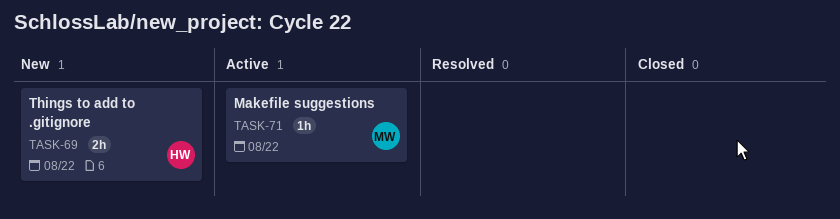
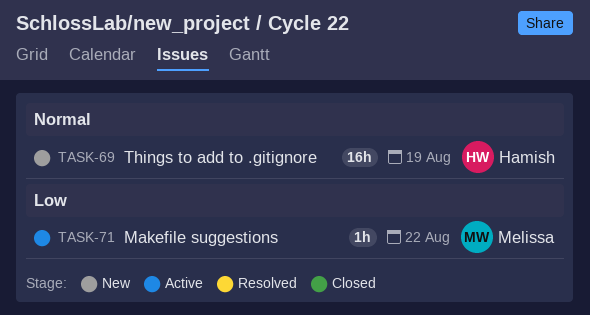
TASK-69, estimate: 2h -> 16h
TASK-69, due: Aug 22 -> Aug 19

